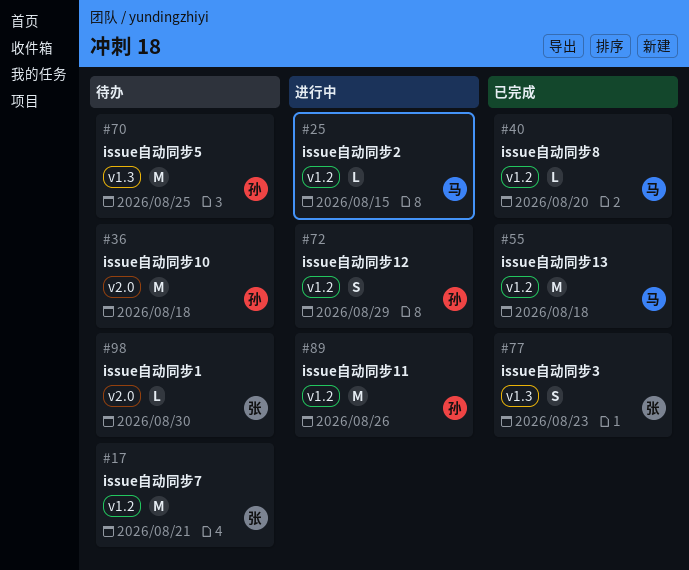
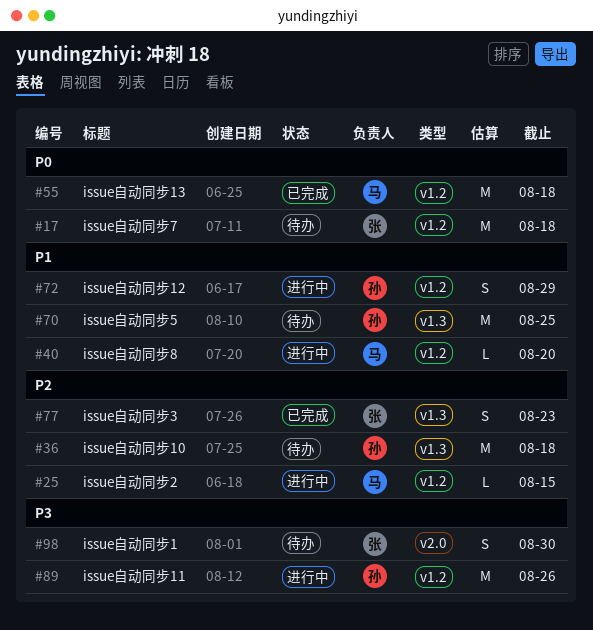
#17, due: Aug 21 -> Aug 18
#36, label: v2.0 -> v1.3
#40, status: 已完成 -> 进行中
#98, estimate: L -> S

